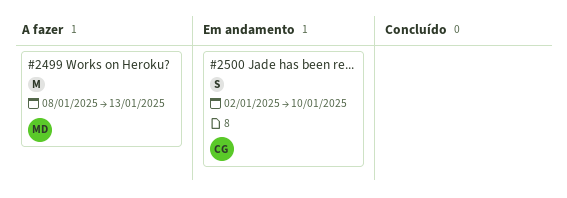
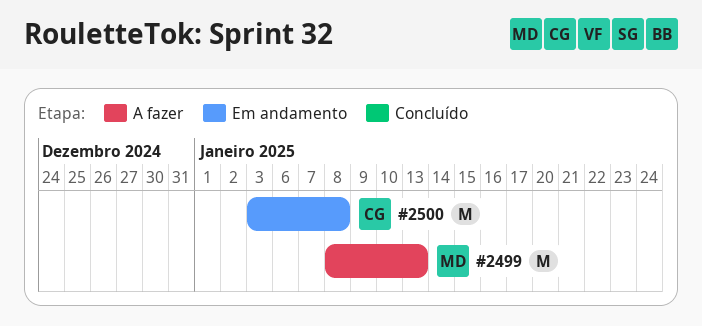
#2500, estimate: S -> M
#2500, start: Jan 2 -> Jan 3
#2500, due: Jan 10 -> Jan 8

